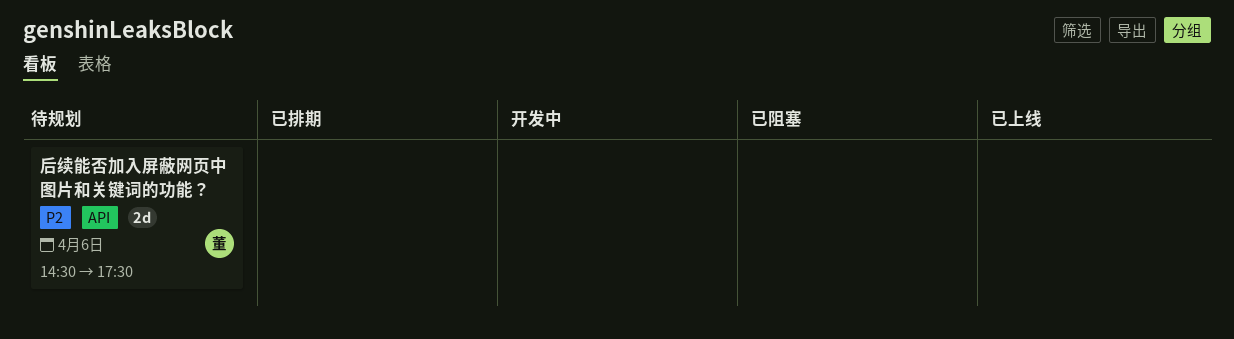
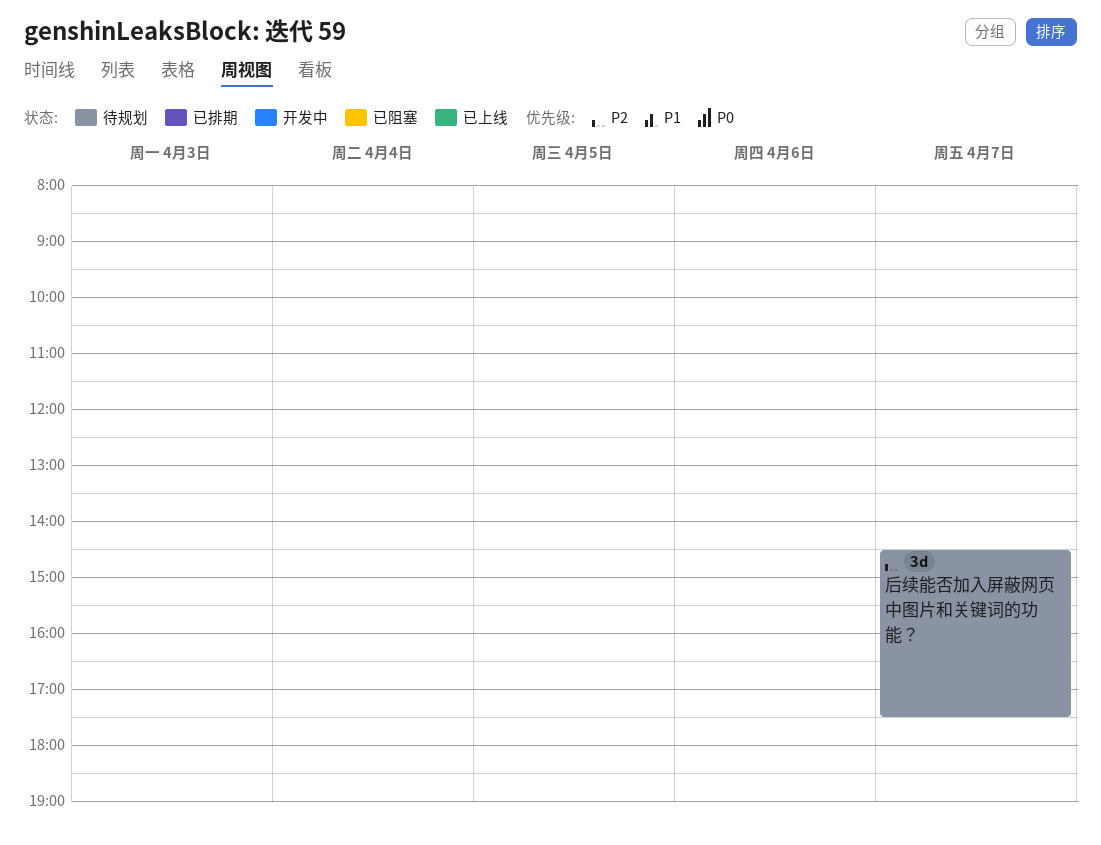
后续能否加入屏蔽网页中图片和关键词的功能？, estimate: 2d -> 3d
后续能否加入屏蔽网页中图片和关键词的功能？, day: Apr 6 -> Apr 7

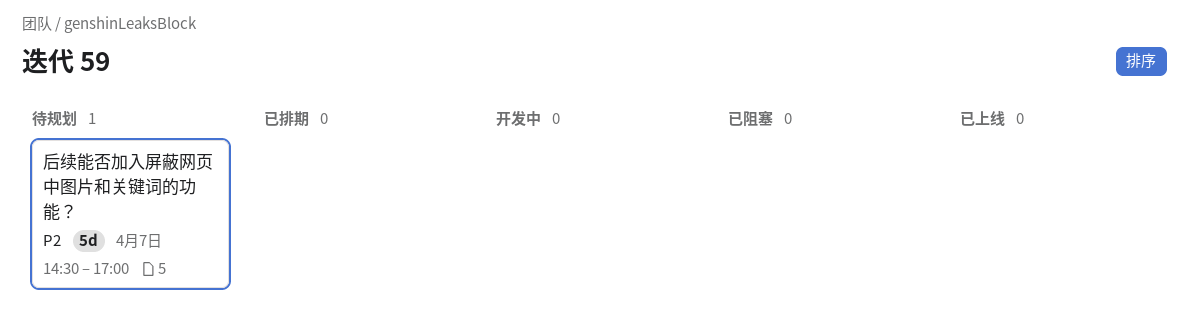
后续能否加入屏蔽网页中图片和关键词的功能？, estimate: 3d -> 5d
后续能否加入屏蔽网页中图片和关键词的功能？, ends: 17:30 -> 17:00

